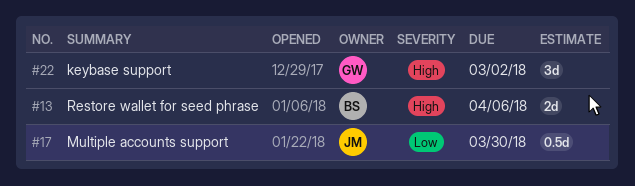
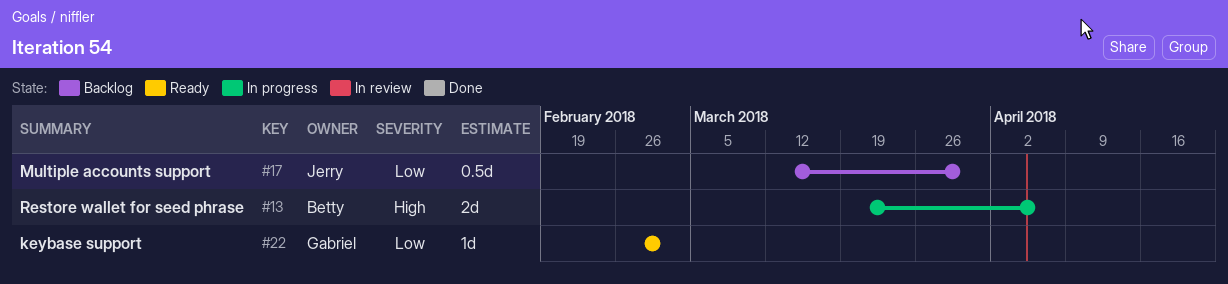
#22, priority: High -> Low
#22, estimate: 3d -> 1d

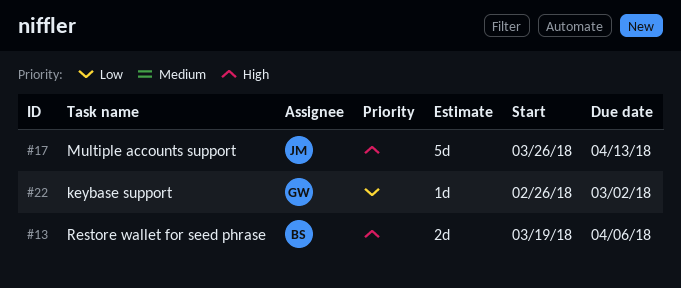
#17, priority: Low -> High
#17, estimate: 0.5d -> 5d
#17, start: Mar 12 -> Mar 26
#17, due: Mar 30 -> Apr 13

